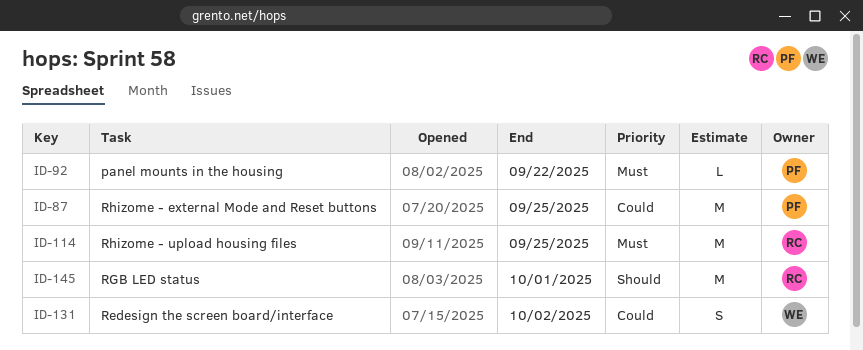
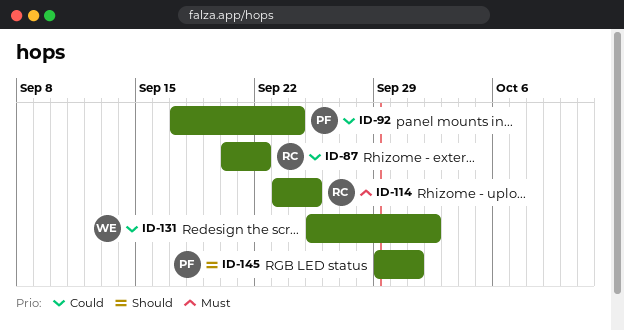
ID-87, owner: PF -> RC
ID-87, due: Sep 25 -> Sep 22
ID-92, priority: Must -> Could
ID-92, due: Sep 22 -> Sep 24
ID-145, owner: RC -> PF

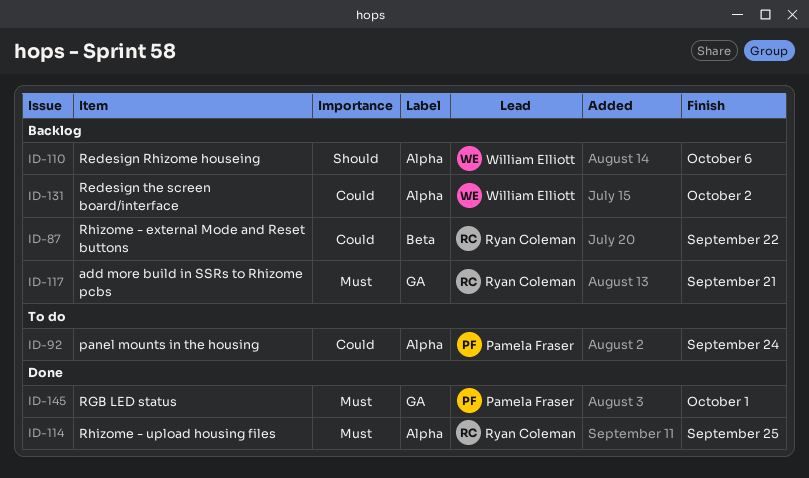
ID-110: none -> present
ID-117: none -> present
ID-145, priority: Should -> Must

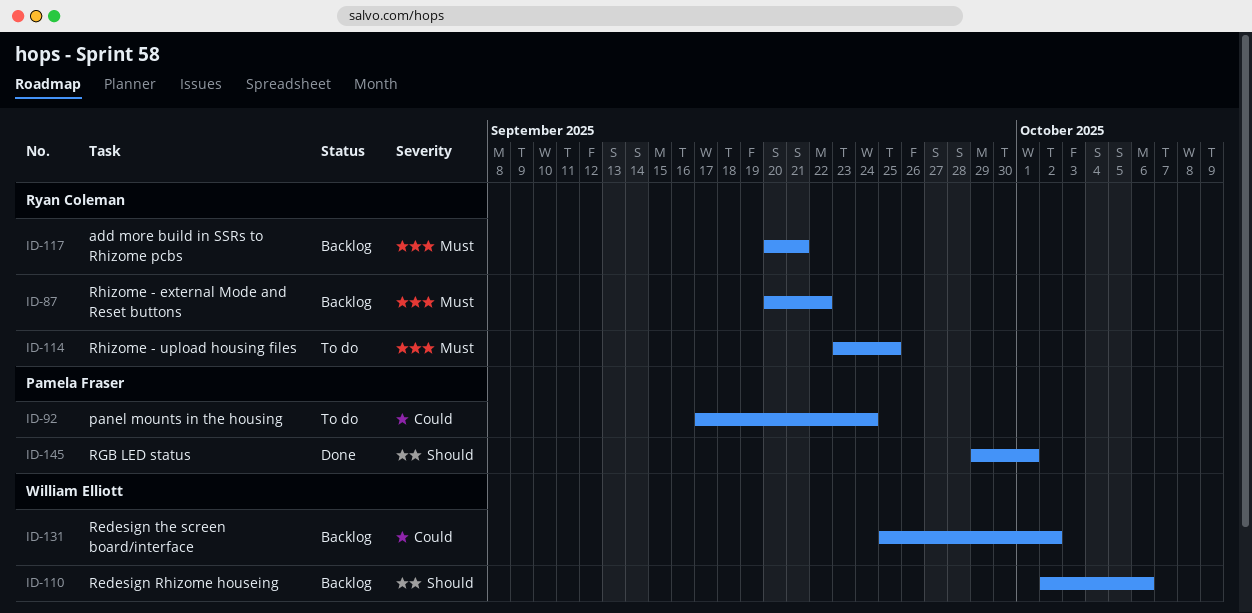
ID-87, priority: Could -> Must
ID-114, status: Done -> To do
ID-145, priority: Must -> Should

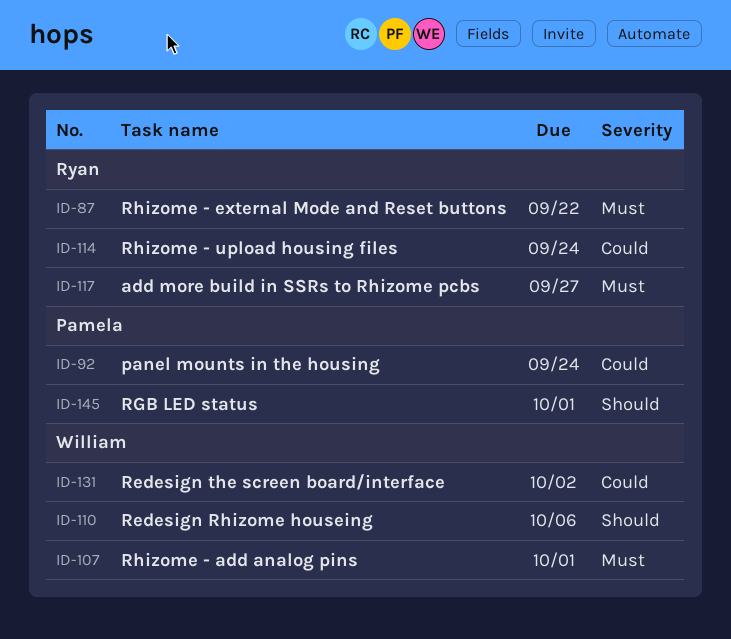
ID-107: none -> present
ID-114, priority: Must -> Could
ID-114, due: Sep 25 -> Sep 24
ID-117, due: Sep 21 -> Sep 27

